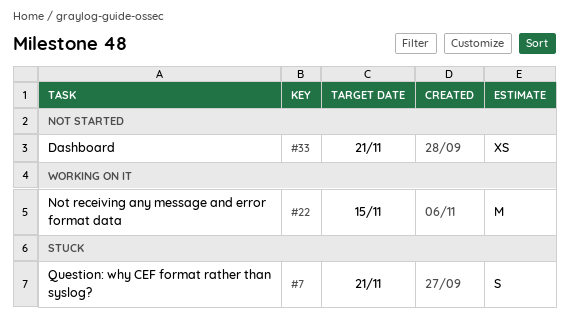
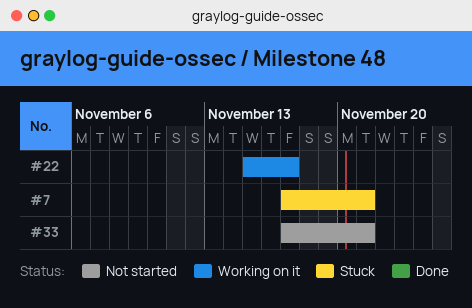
#22, due: Nov 15 -> Nov 17

